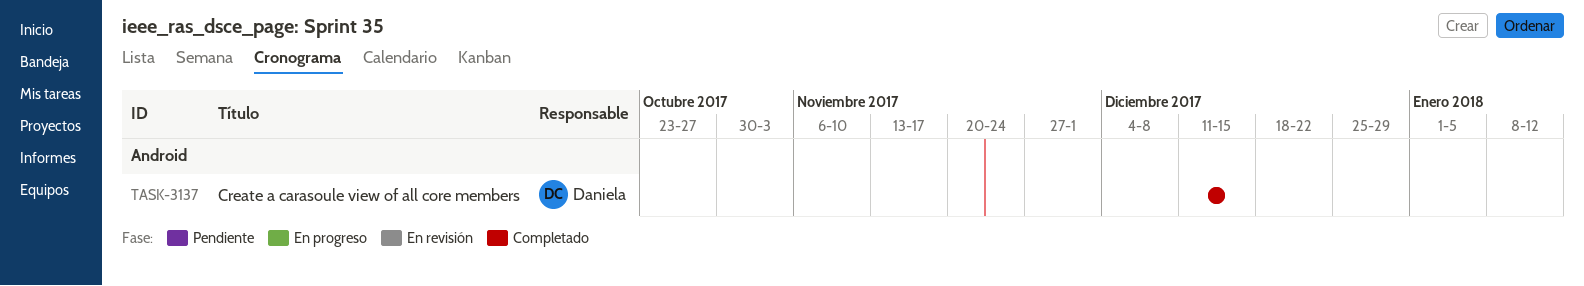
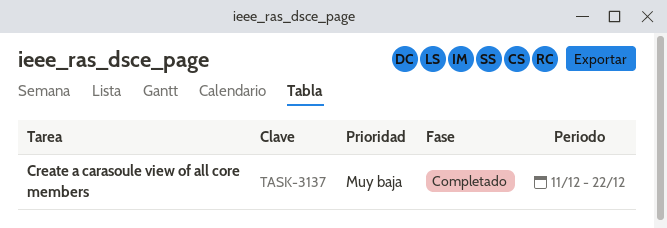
TASK-3137, due: Dec 15 -> Dec 22

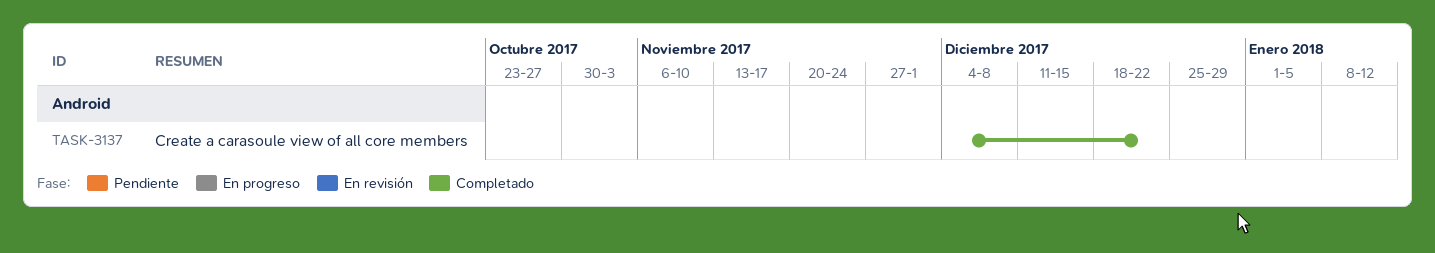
TASK-3137, start: Dec 11 -> Dec 4

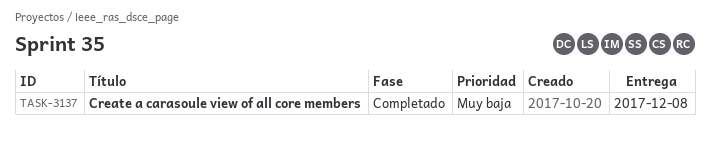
TASK-3137, due: Dec 22 -> Dec 8

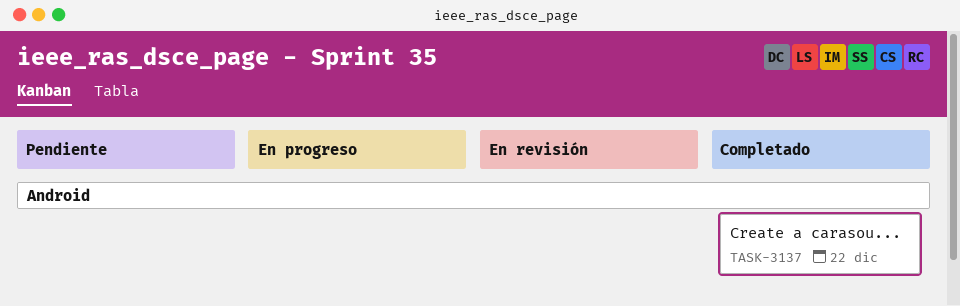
TASK-3137, due: Dec 8 -> Dec 22

